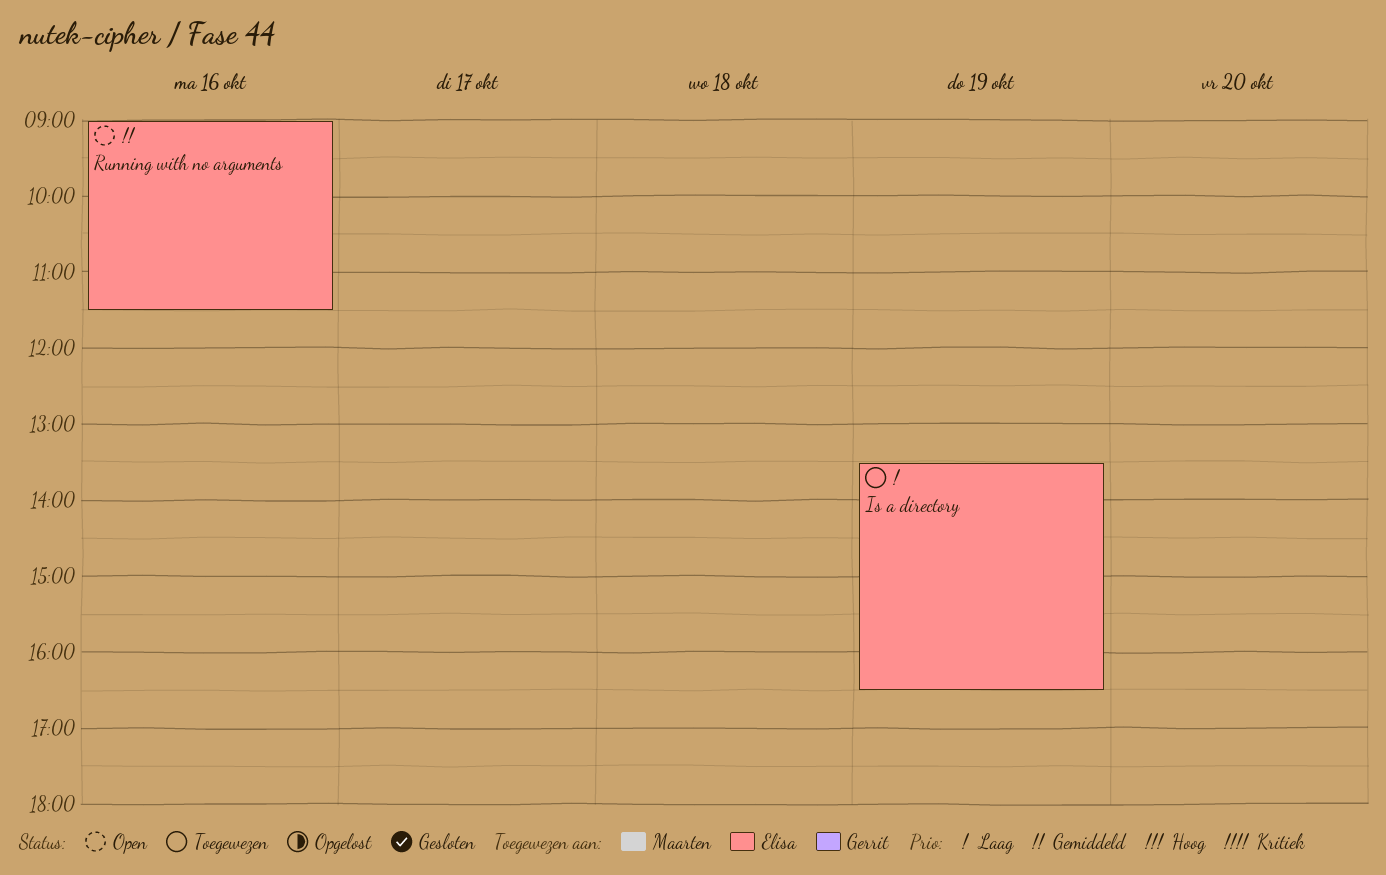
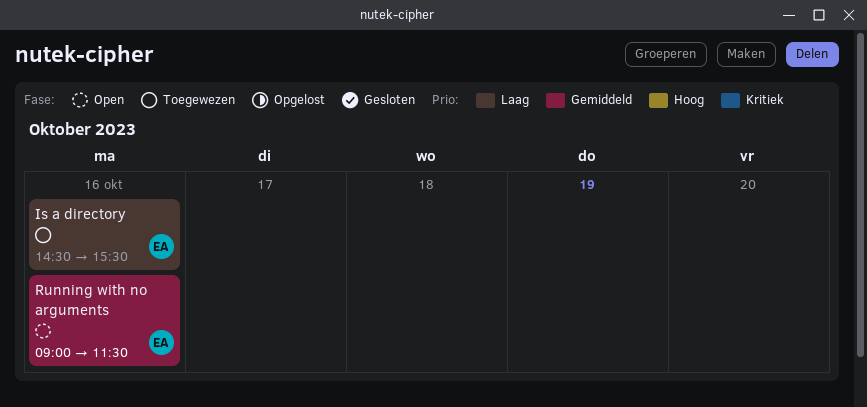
Is a directory, day: Oct 19 -> Oct 16
Is a directory, begins: 13:30 -> 14:30
Is a directory, ends: 16:30 -> 15:30

